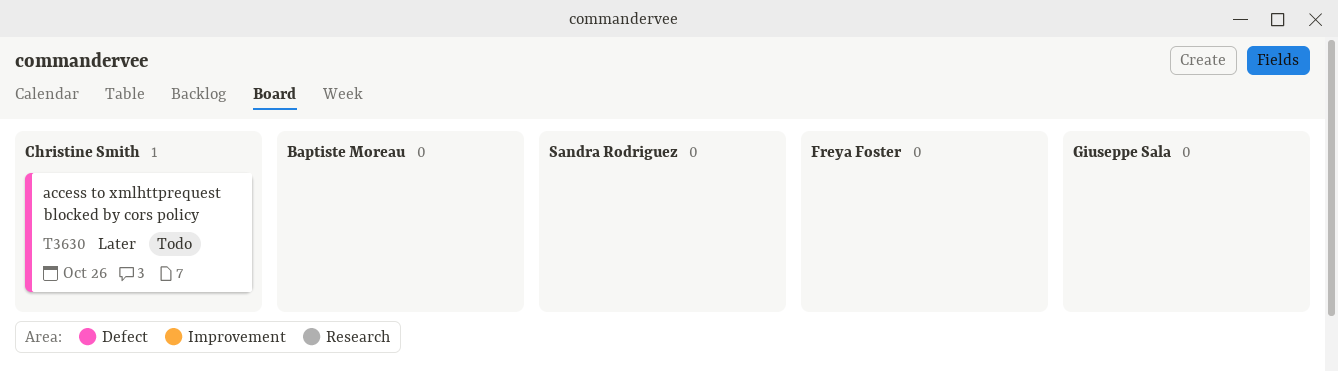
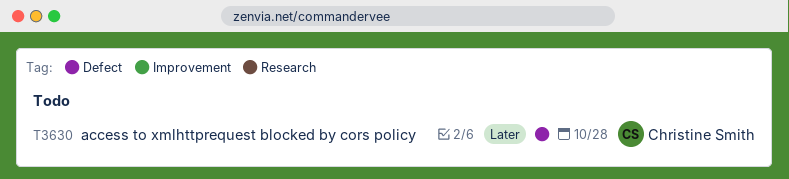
T3630, due: Oct 26 -> Oct 28

